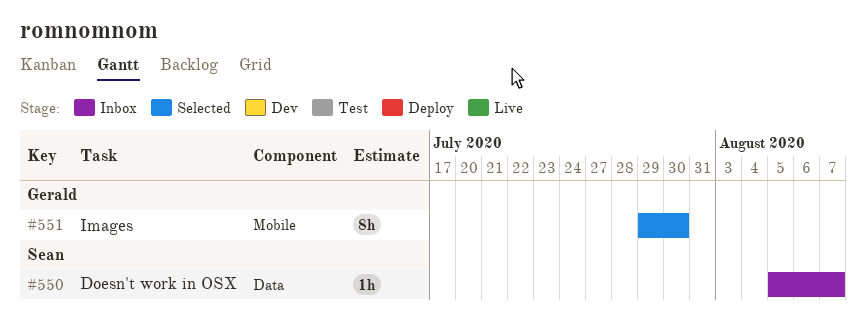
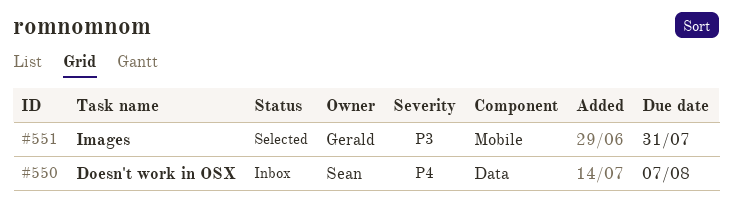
#551, due: Jul 30 -> Jul 31

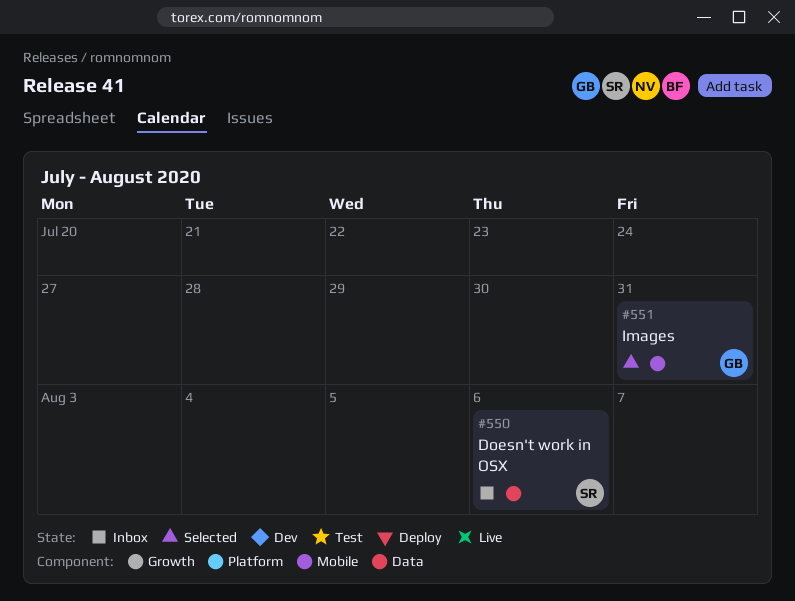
#550, due: Aug 7 -> Aug 6

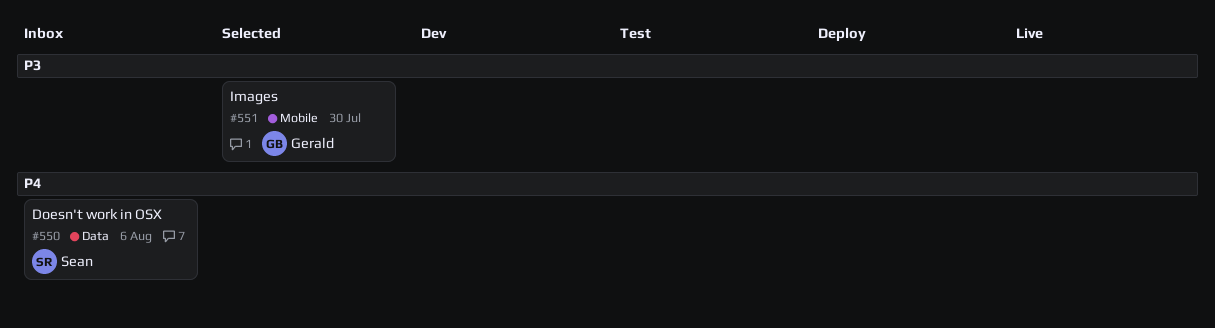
#551, due: Jul 31 -> Jul 30

